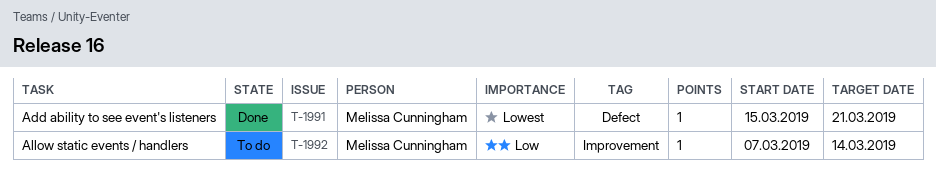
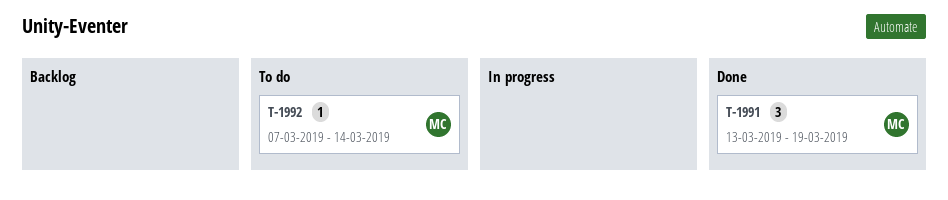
T-1991, estimate: 1 -> 3
T-1991, start: Mar 15 -> Mar 13
T-1991, due: Mar 21 -> Mar 19

